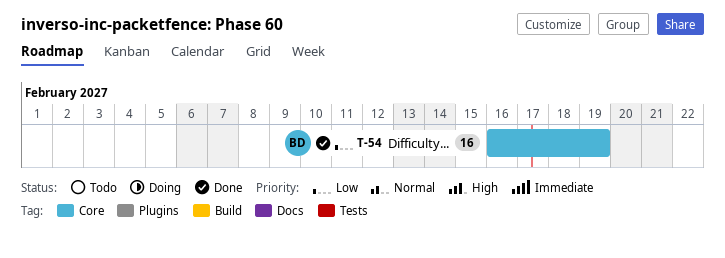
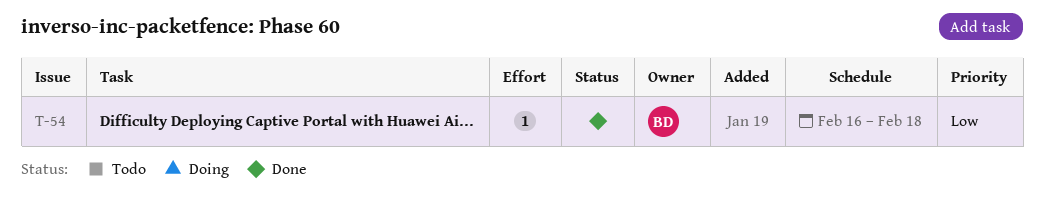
T-54, estimate: 16 -> 1
T-54, due: Feb 19 -> Feb 18

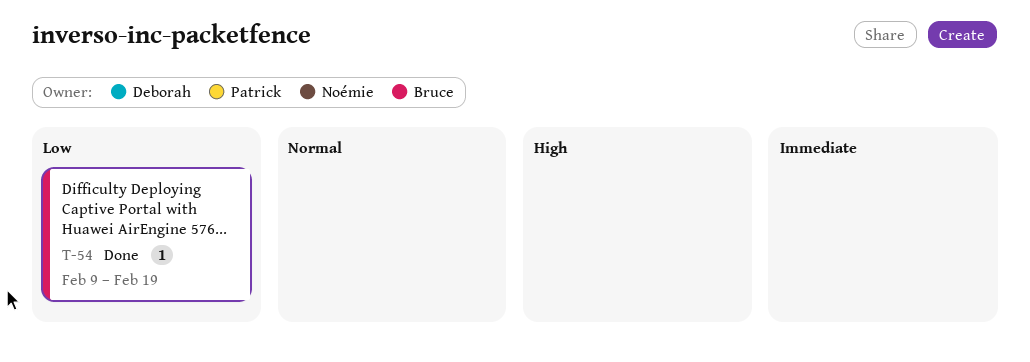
T-54, start: Feb 16 -> Feb 9
T-54, due: Feb 18 -> Feb 19

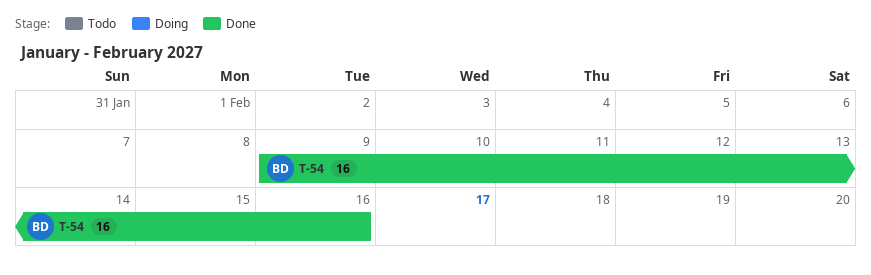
T-54, estimate: 1 -> 16
T-54, due: Feb 19 -> Feb 16

